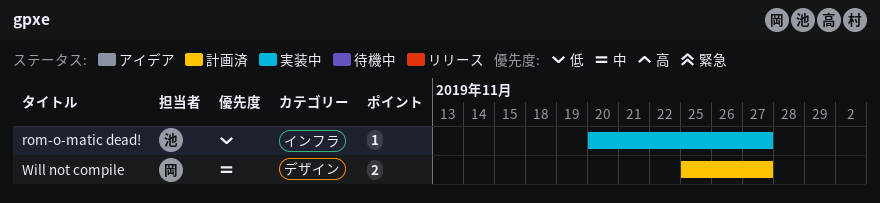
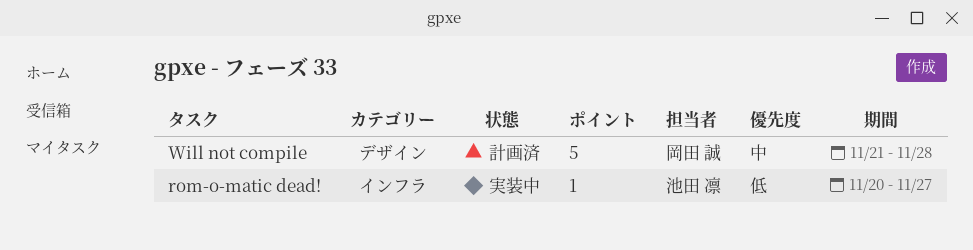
Will not compile, estimate: 2 -> 5
Will not compile, start: Nov 25 -> Nov 21
Will not compile, due: Nov 27 -> Nov 28

